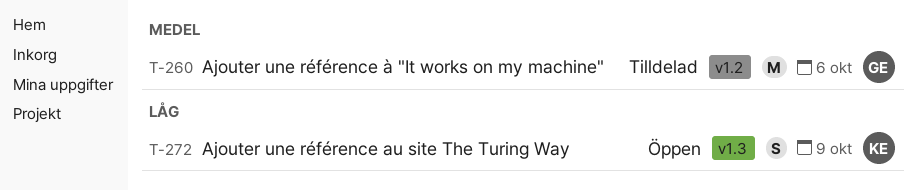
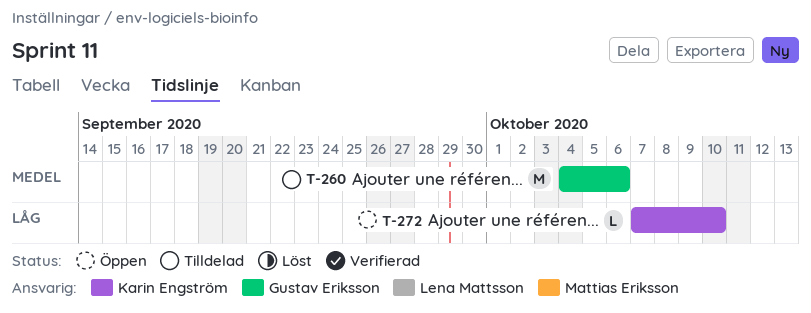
T-272, estimate: S -> L
T-272, due: Oct 9 -> Oct 10

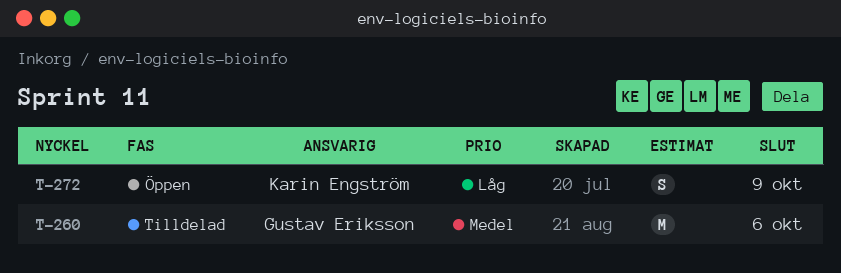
T-272, estimate: L -> S
T-272, due: Oct 10 -> Oct 9

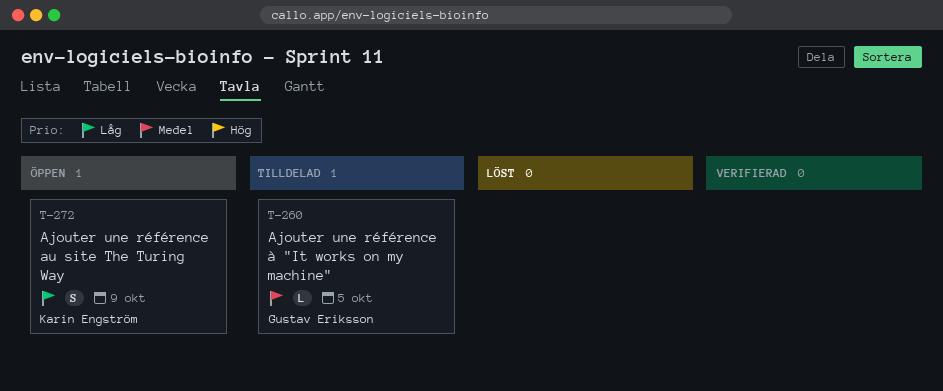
T-260, estimate: M -> L
T-260, due: Oct 6 -> Oct 5

